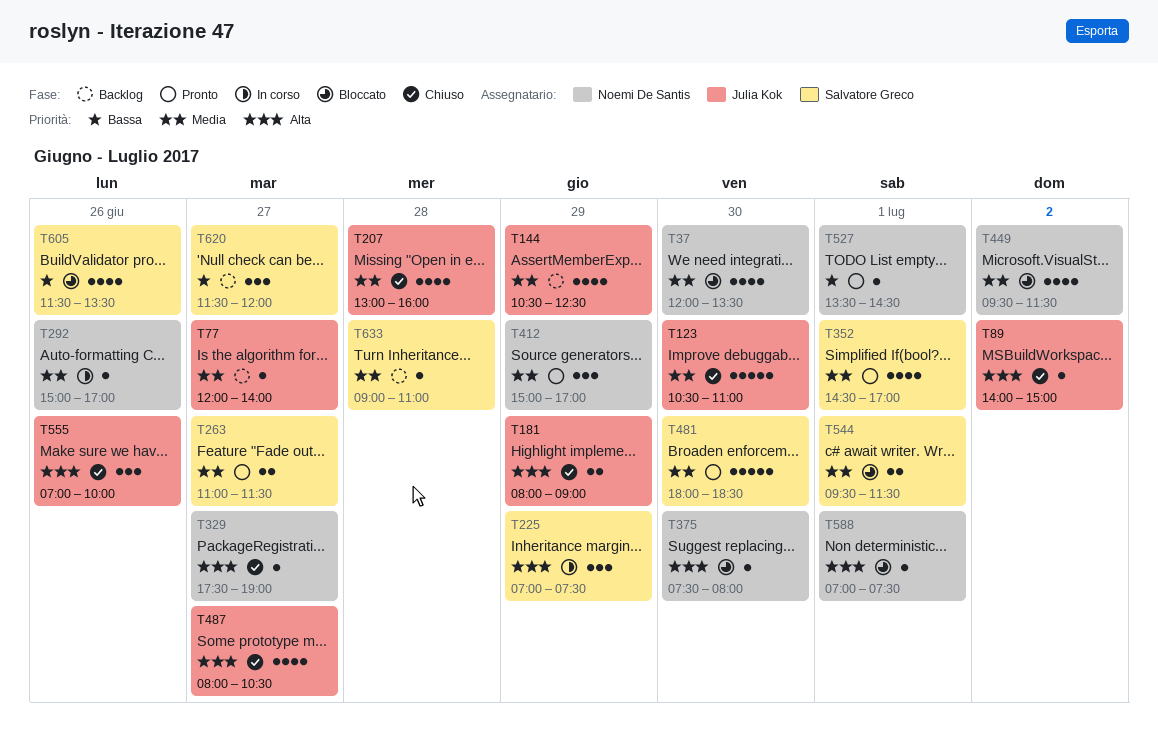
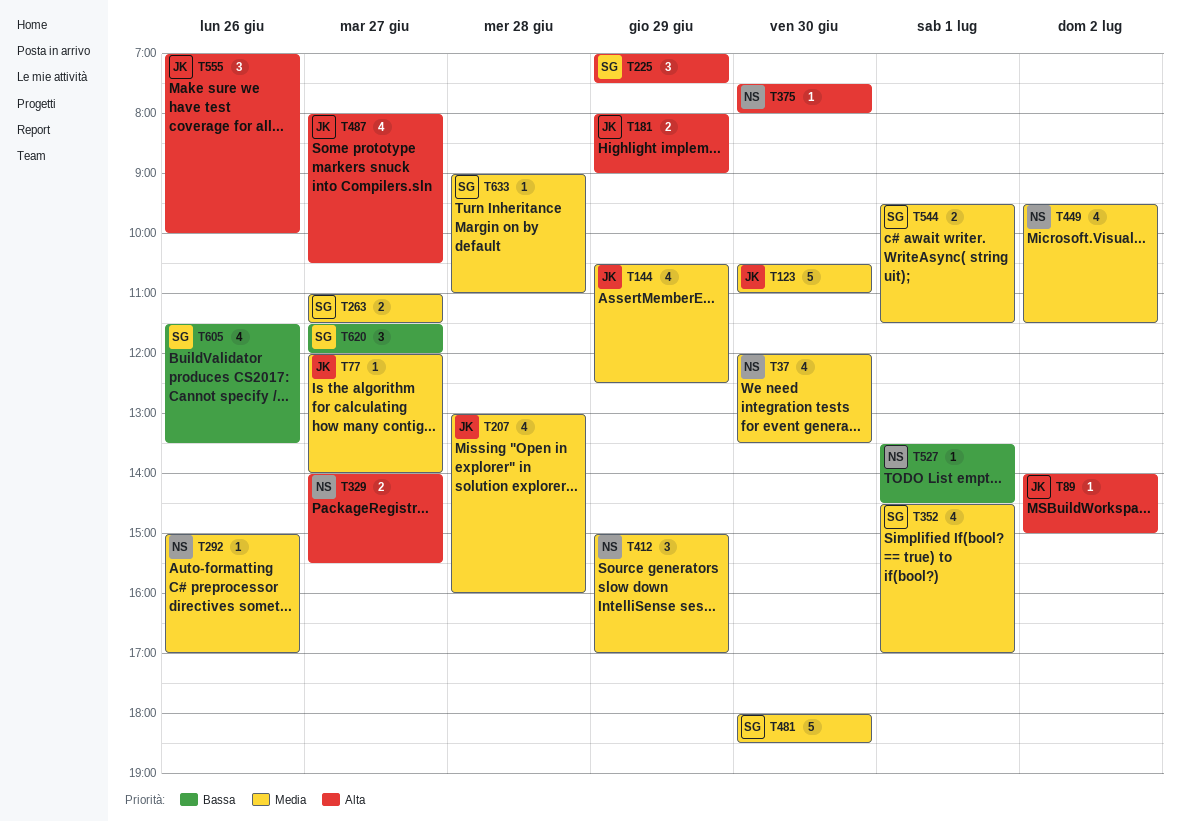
T329, estimate: 1 -> 2
T329, begins: 17:30 -> 14:00
T329, ends: 19:00 -> 15:30
T588: present -> none

